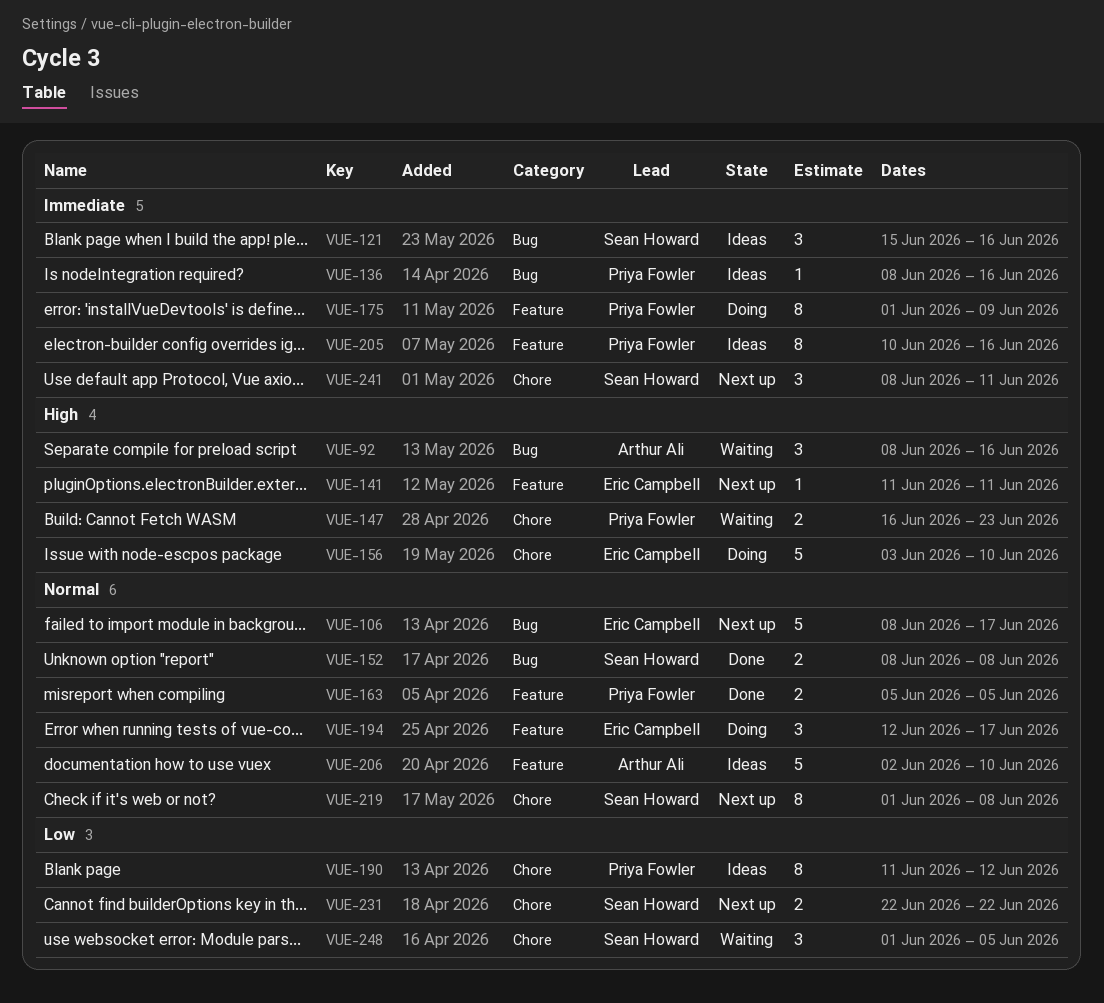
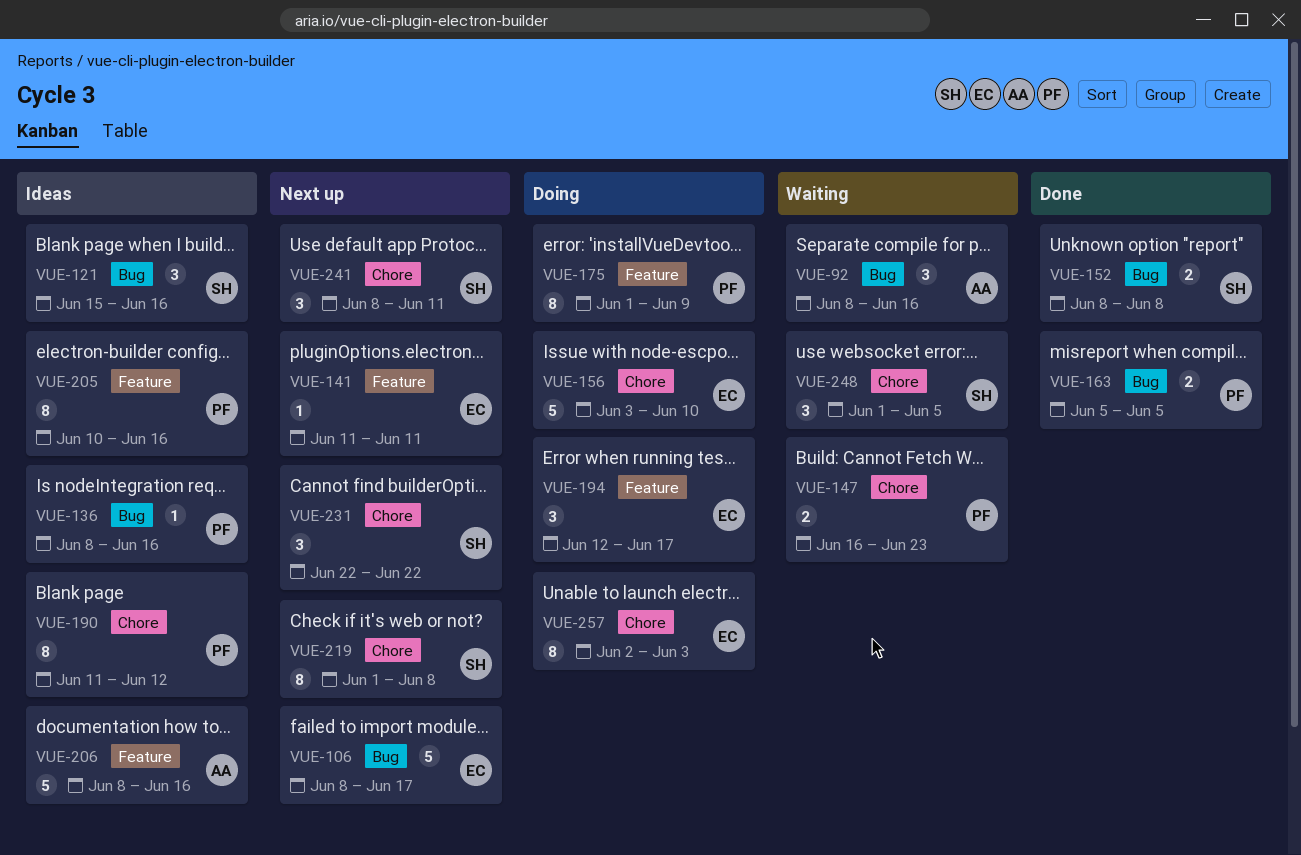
VUE-163, label: Feature -> Bug
VUE-206, start: Jun 2 -> Jun 8
VUE-206, due: Jun 10 -> Jun 16
VUE-231, estimate: 2 -> 3
VUE-257: none -> present

